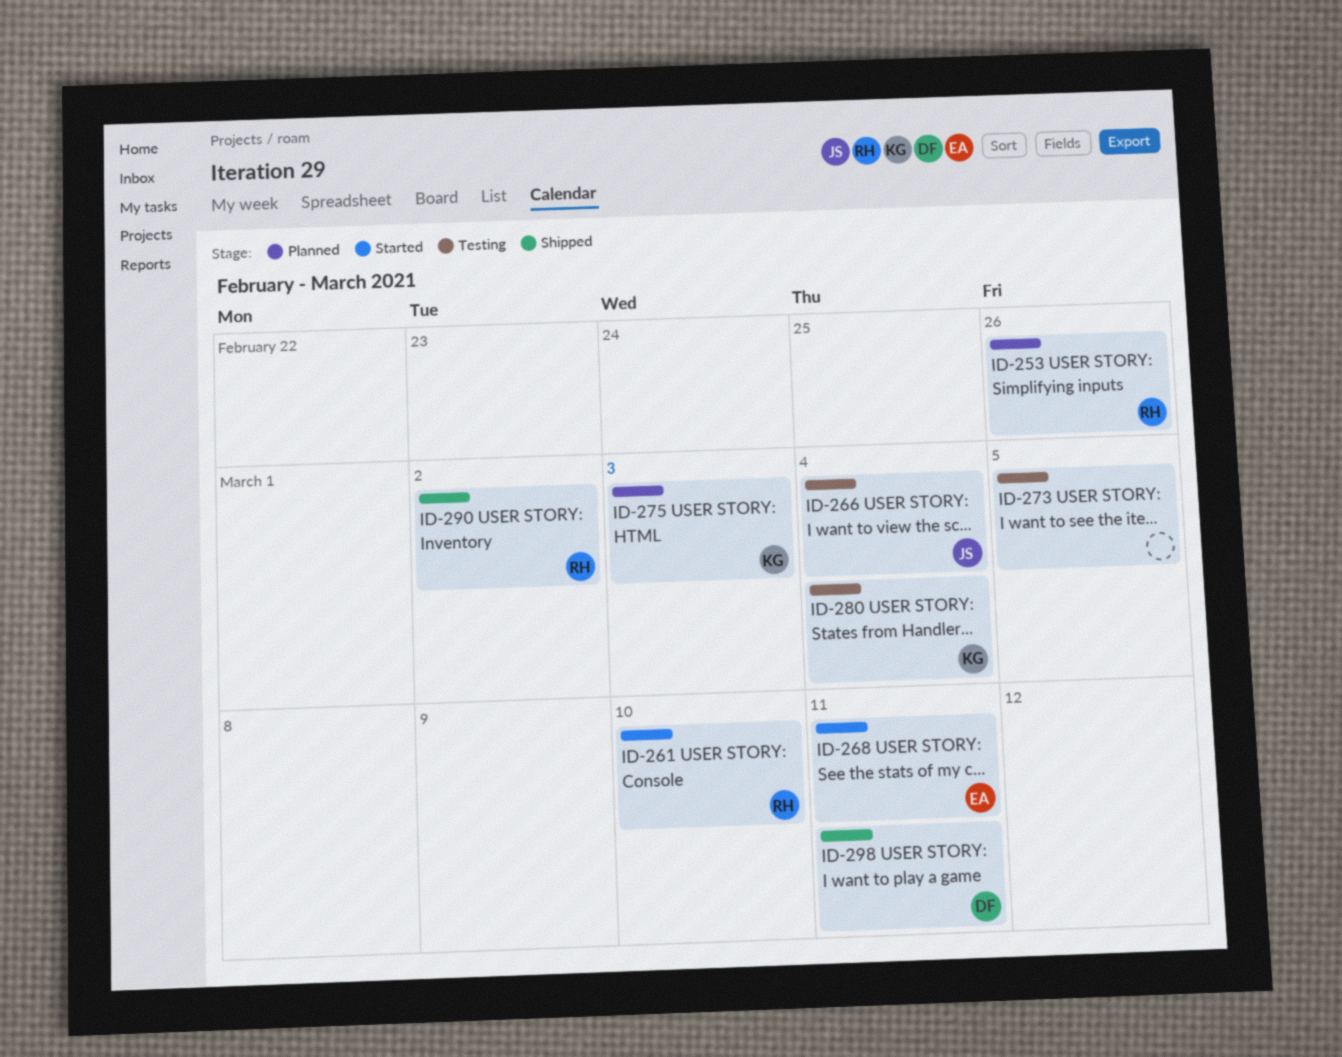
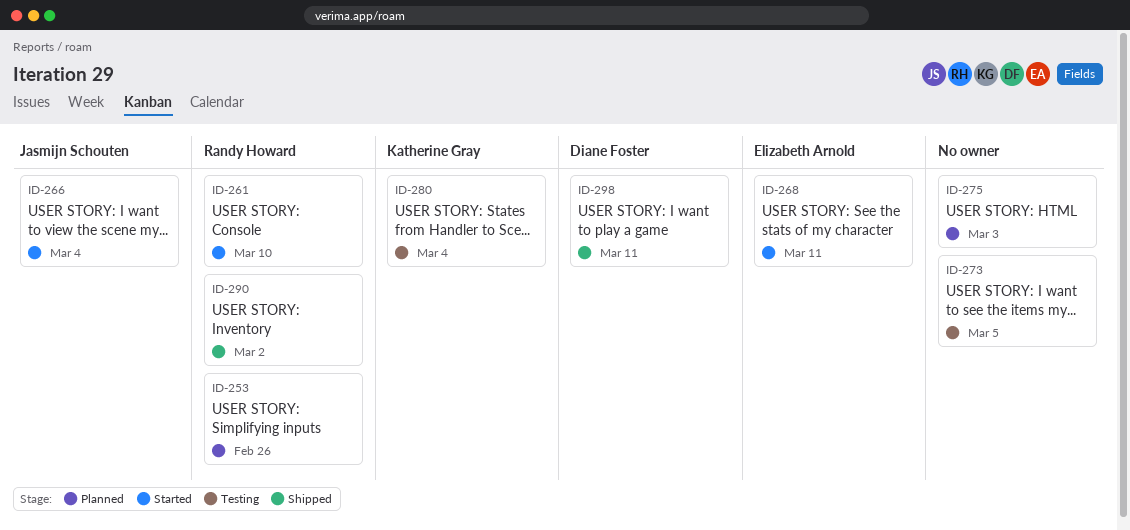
ID-266, status: Testing -> Started
ID-275, owner: Katherine Gray -> none

